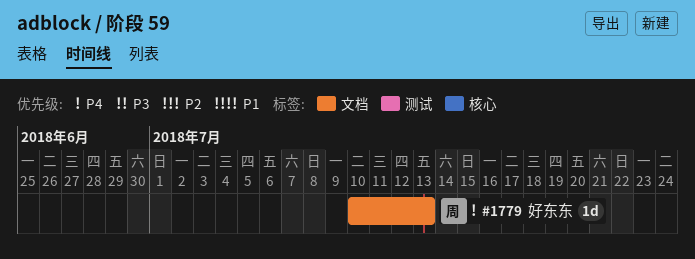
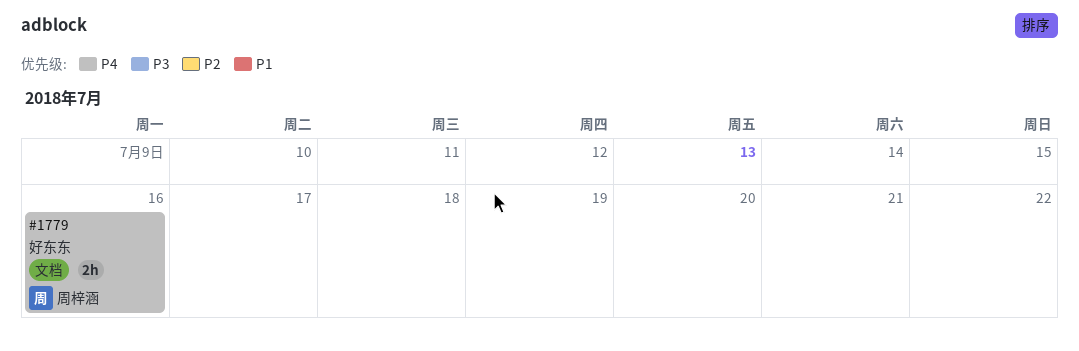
#1779, estimate: 1d -> 2h
#1779, due: Jul 13 -> Jul 16

